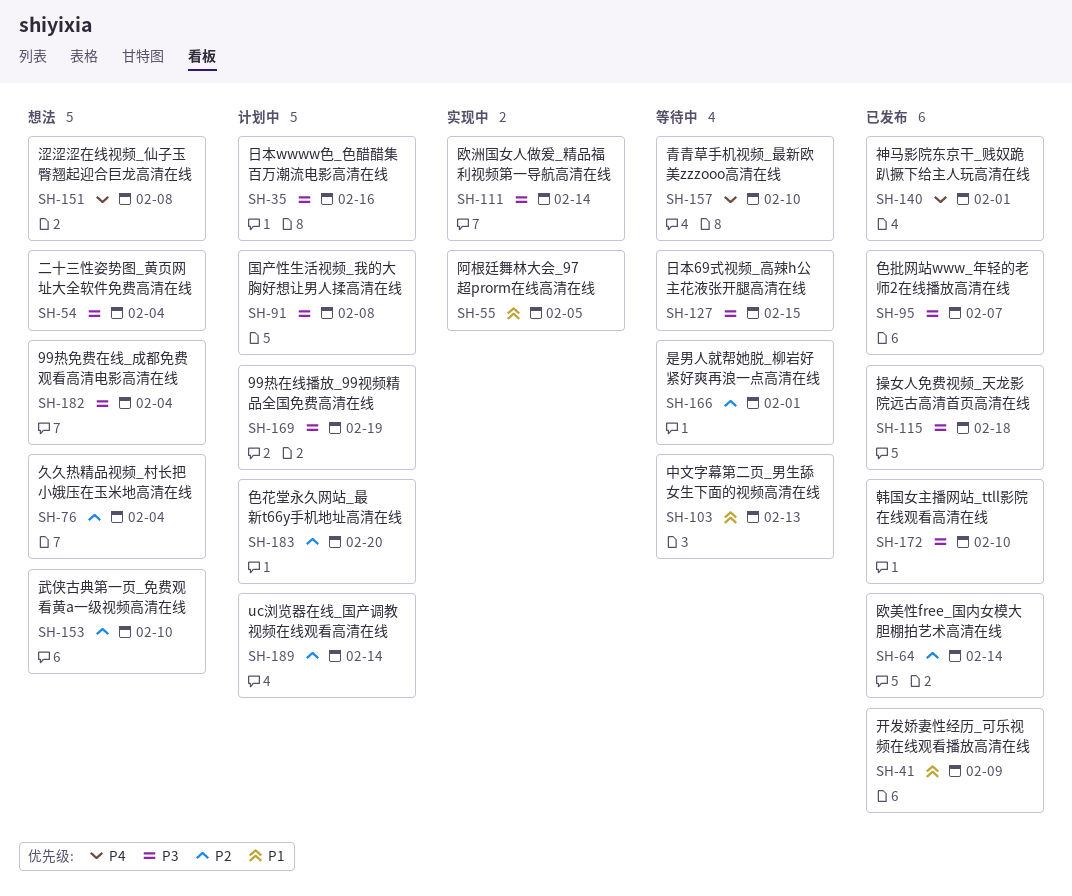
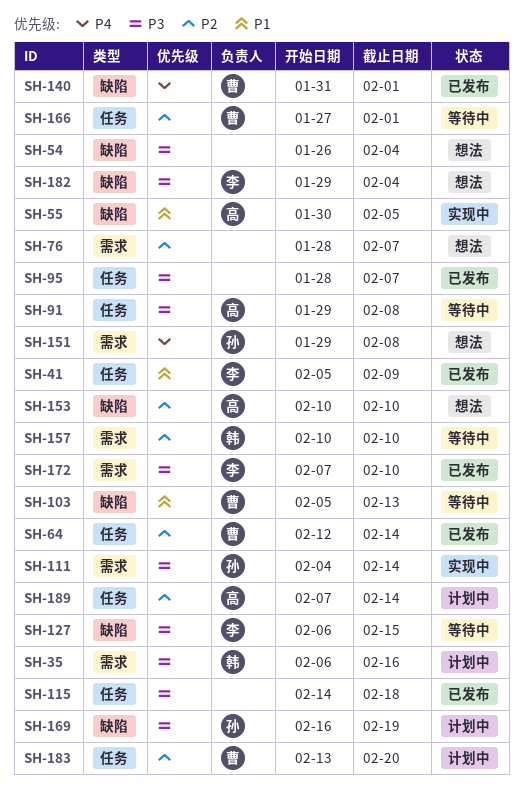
SH-76, due: Feb 4 -> Feb 7
SH-91, status: 计划中 -> 等待中
SH-157, priority: P4 -> P2

